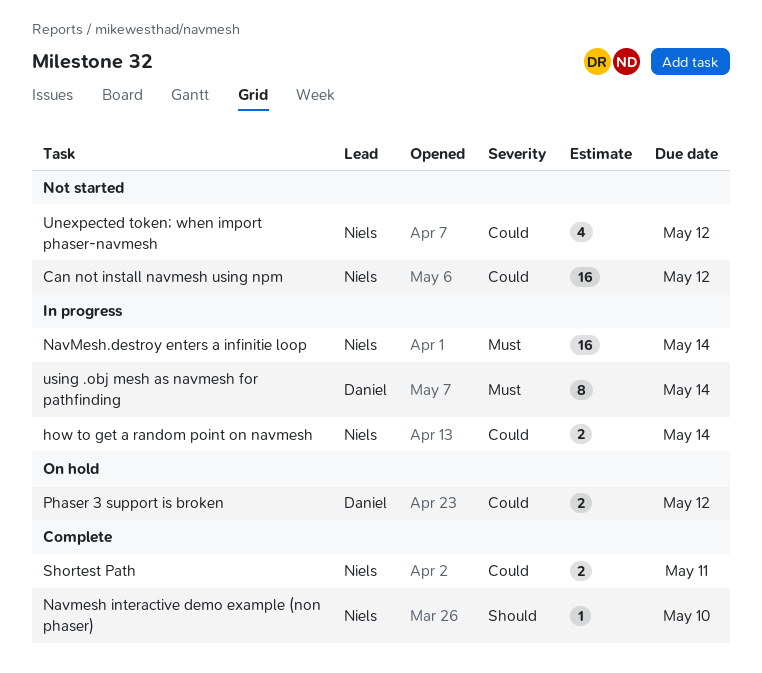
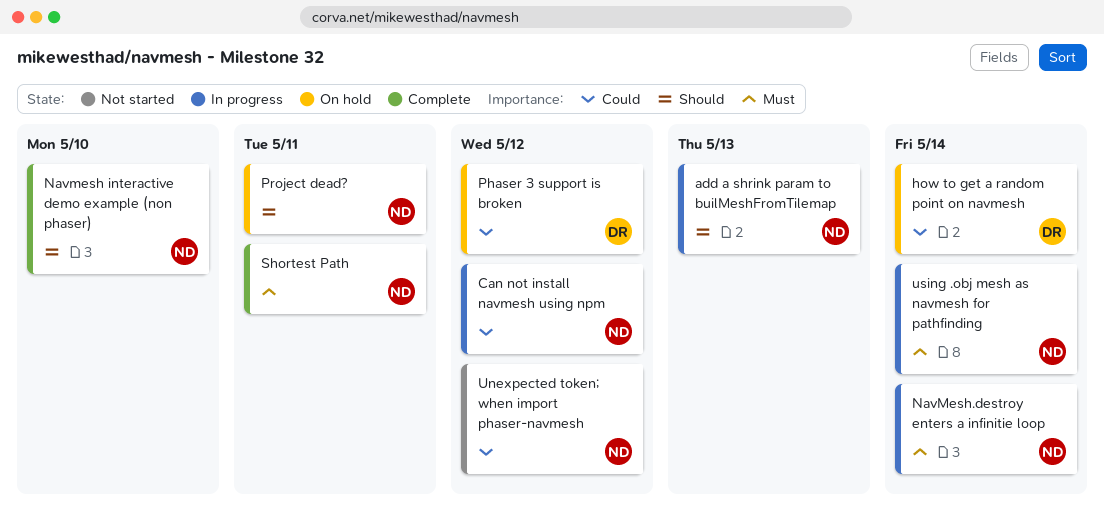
add a shrink param to builMeshFromTilemap: none -> present
Can not install navmesh using npm, status: Not started -> In progress
how to get a random point on navmesh, status: In progress -> On hold
how to get a random point on navmesh, owner: Niels -> Daniel
Project dead?: none -> present
Shortest Path, priority: Could -> Must
using .obj mesh as navmesh for pathfinding, owner: Daniel -> Niels

